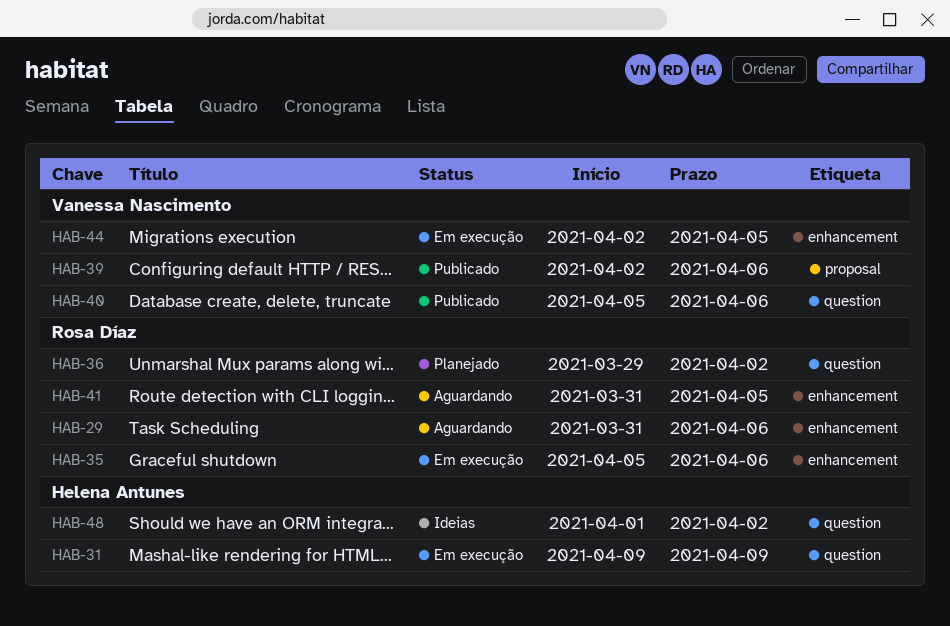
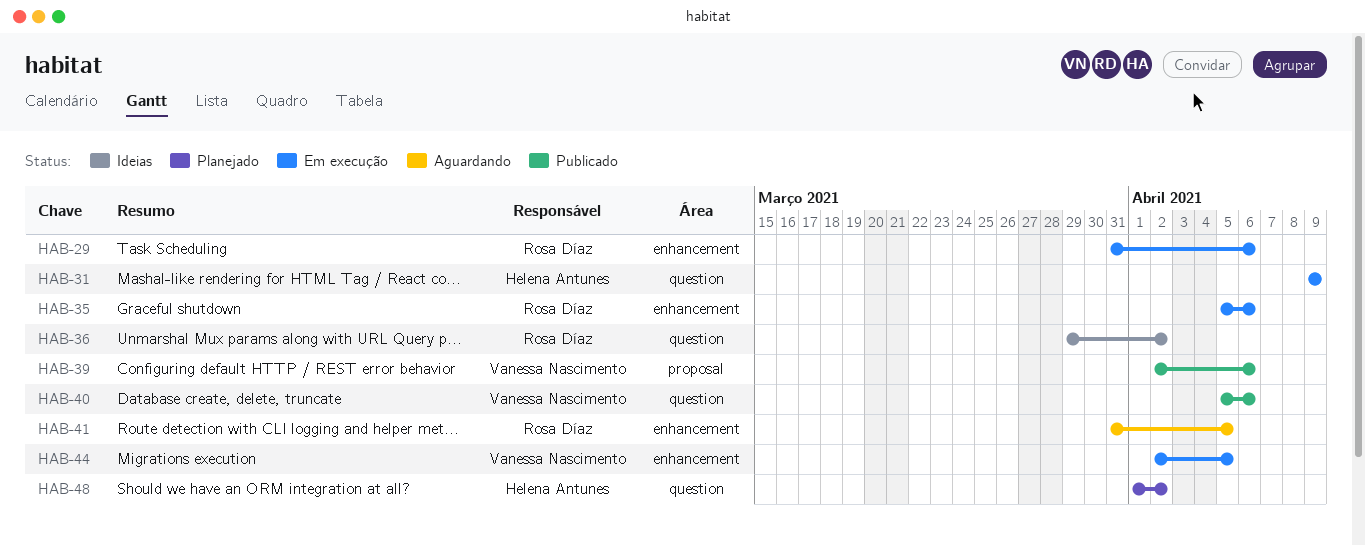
HAB-29, status: Aguardando -> Em execução
HAB-36, status: Planejado -> Ideias
HAB-48, status: Ideias -> Planejado

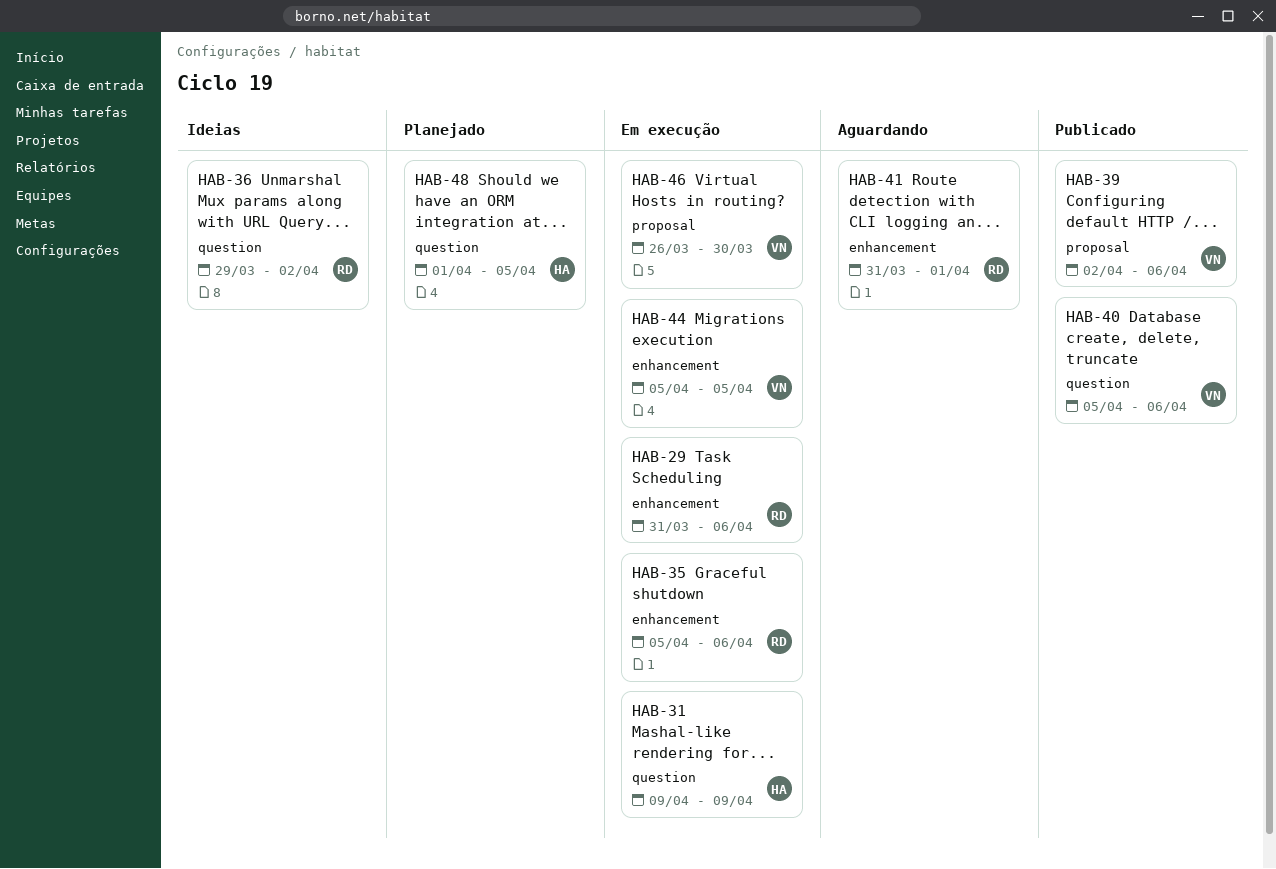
HAB-41, due: Apr 5 -> Apr 1
HAB-44, start: Apr 2 -> Apr 5
HAB-46: none -> present
HAB-48, due: Apr 2 -> Apr 5

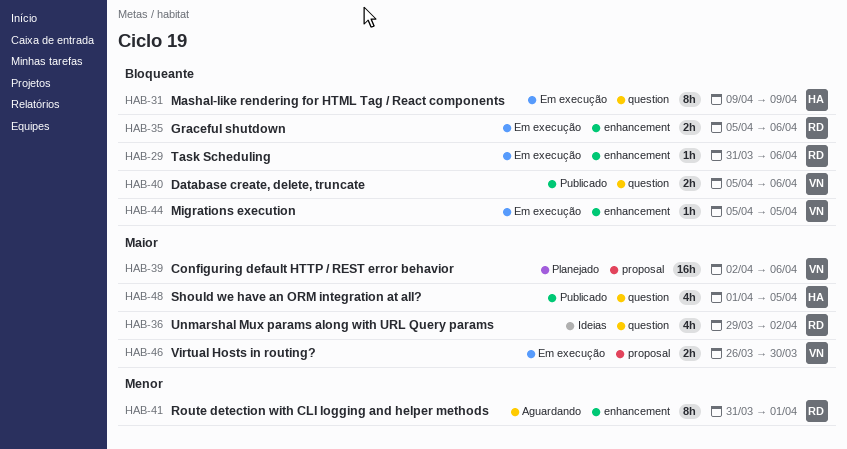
HAB-39, status: Publicado -> Planejado
HAB-48, status: Planejado -> Publicado

